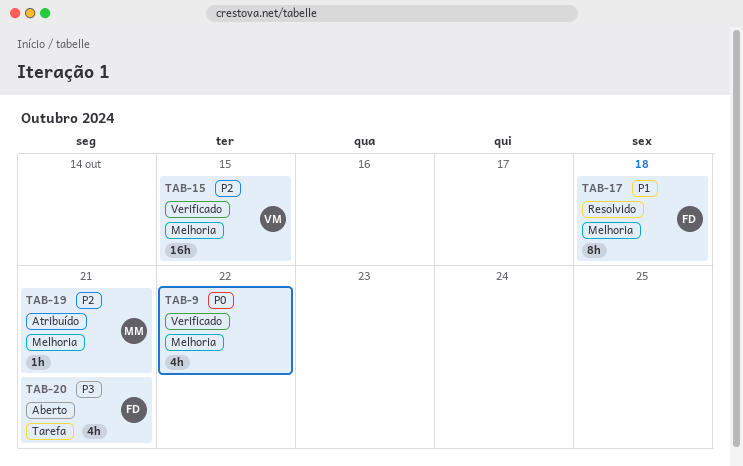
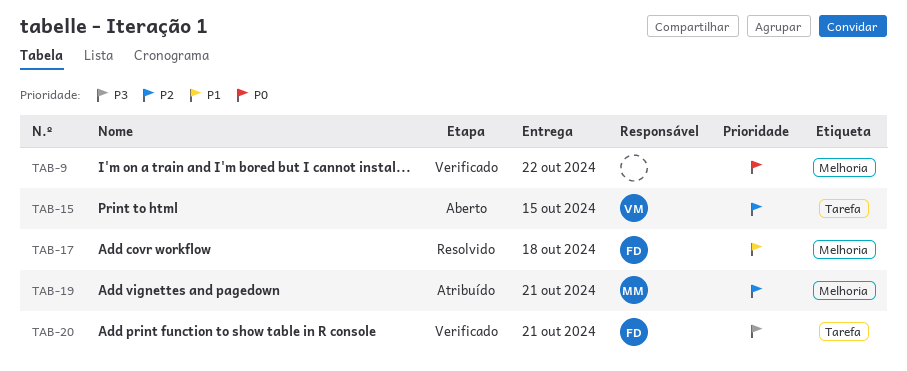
TAB-15, status: Verificado -> Aberto
TAB-15, label: Melhoria -> Tarefa
TAB-20, status: Aberto -> Verificado

